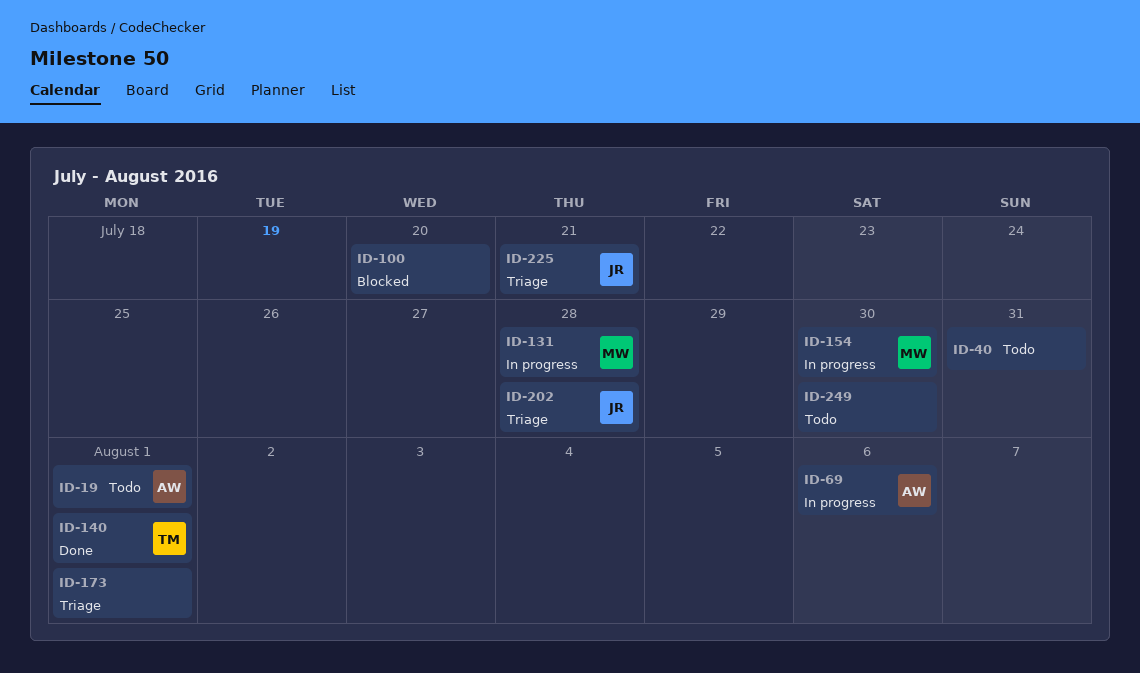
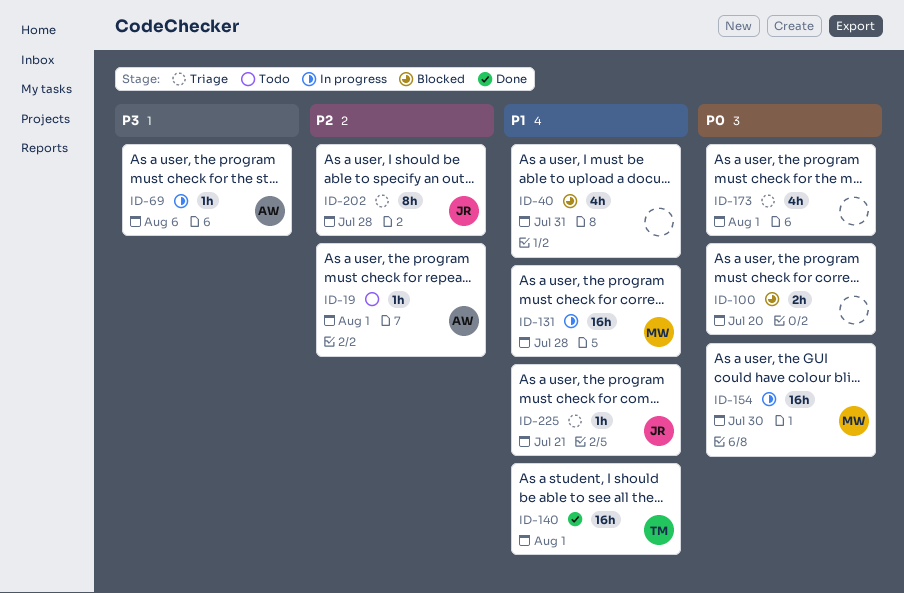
ID-40, status: Todo -> Blocked
ID-249: present -> none

